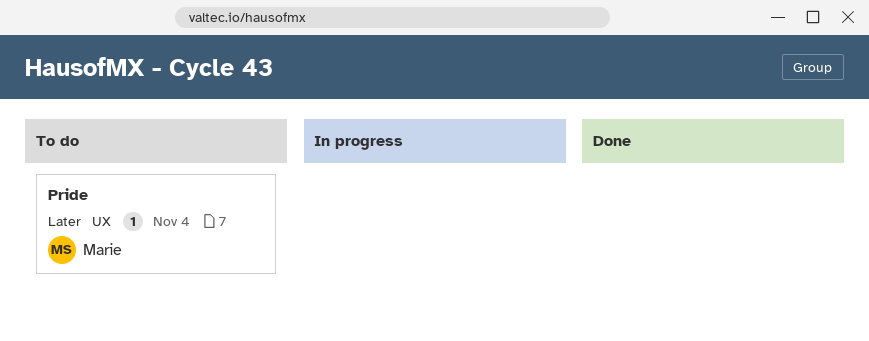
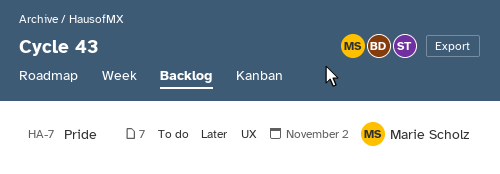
Pride, due: Nov 4 -> Nov 2

